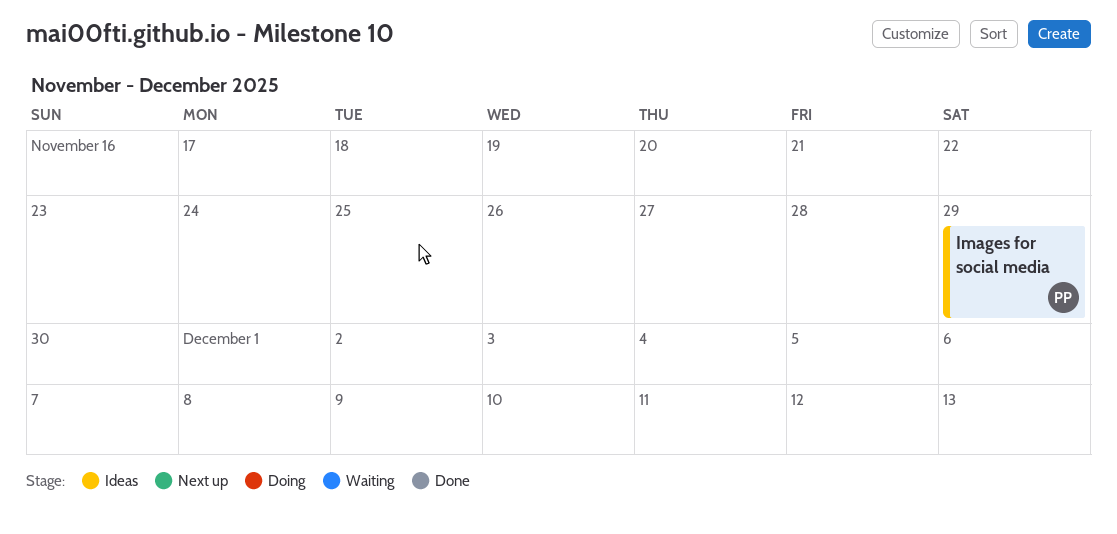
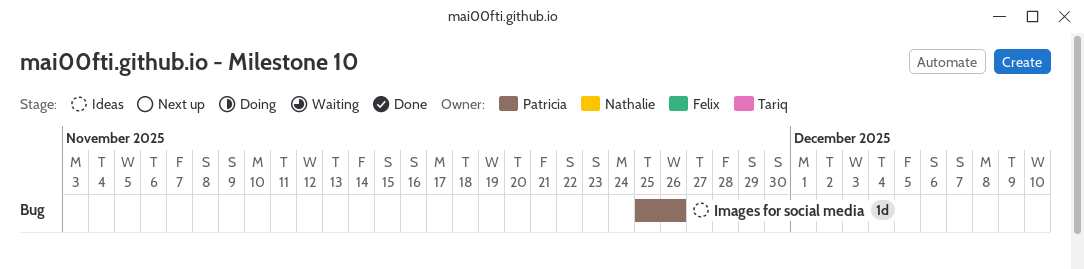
Images for social media, due: Nov 29 -> Nov 26

